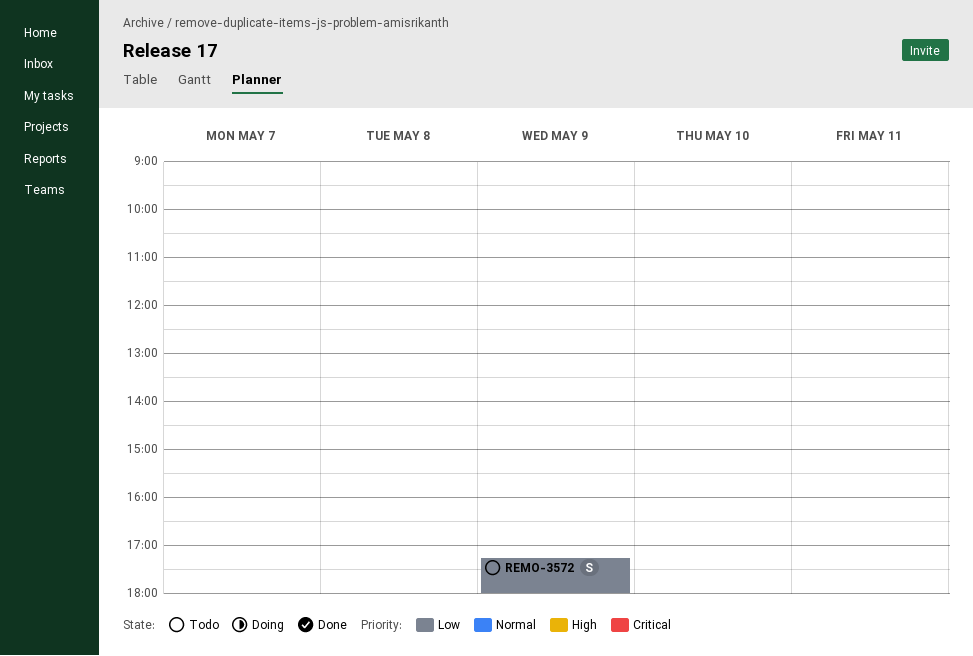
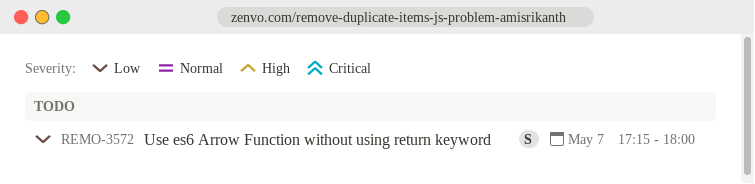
REMO-3572, day: May 9 -> May 7

